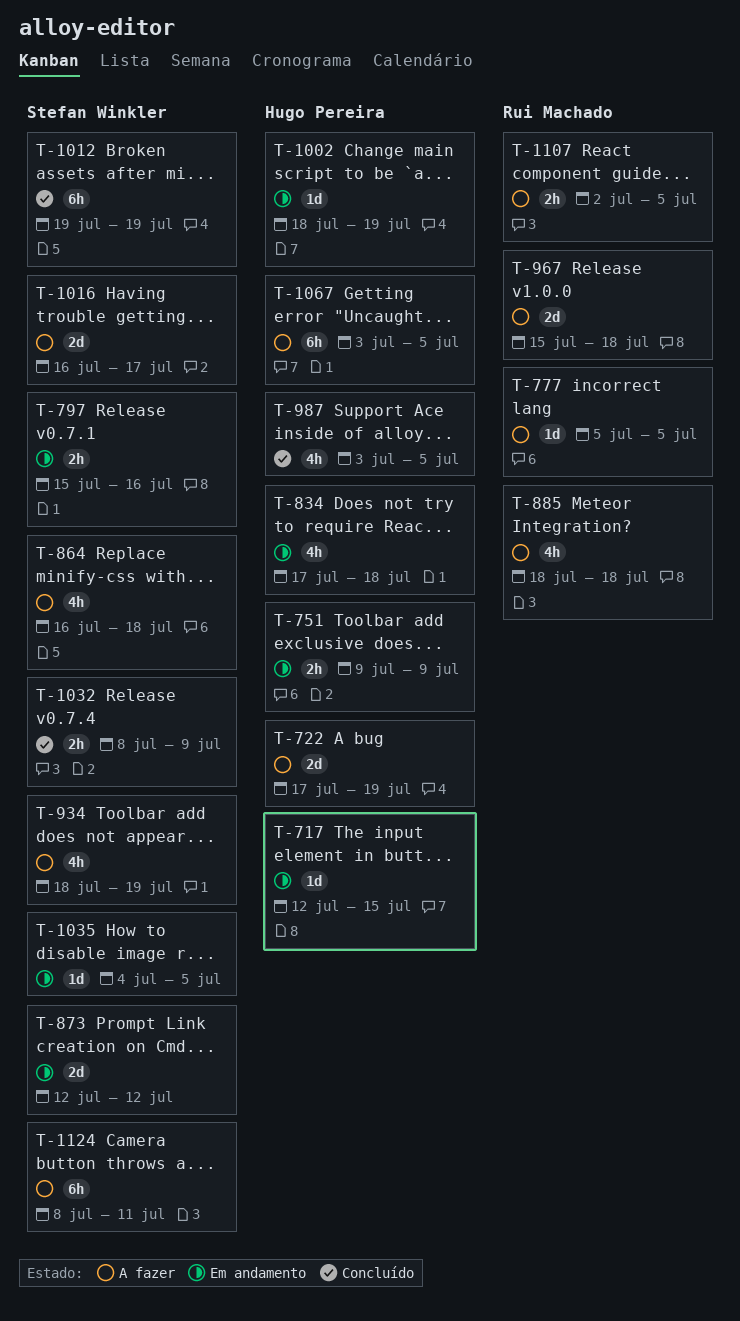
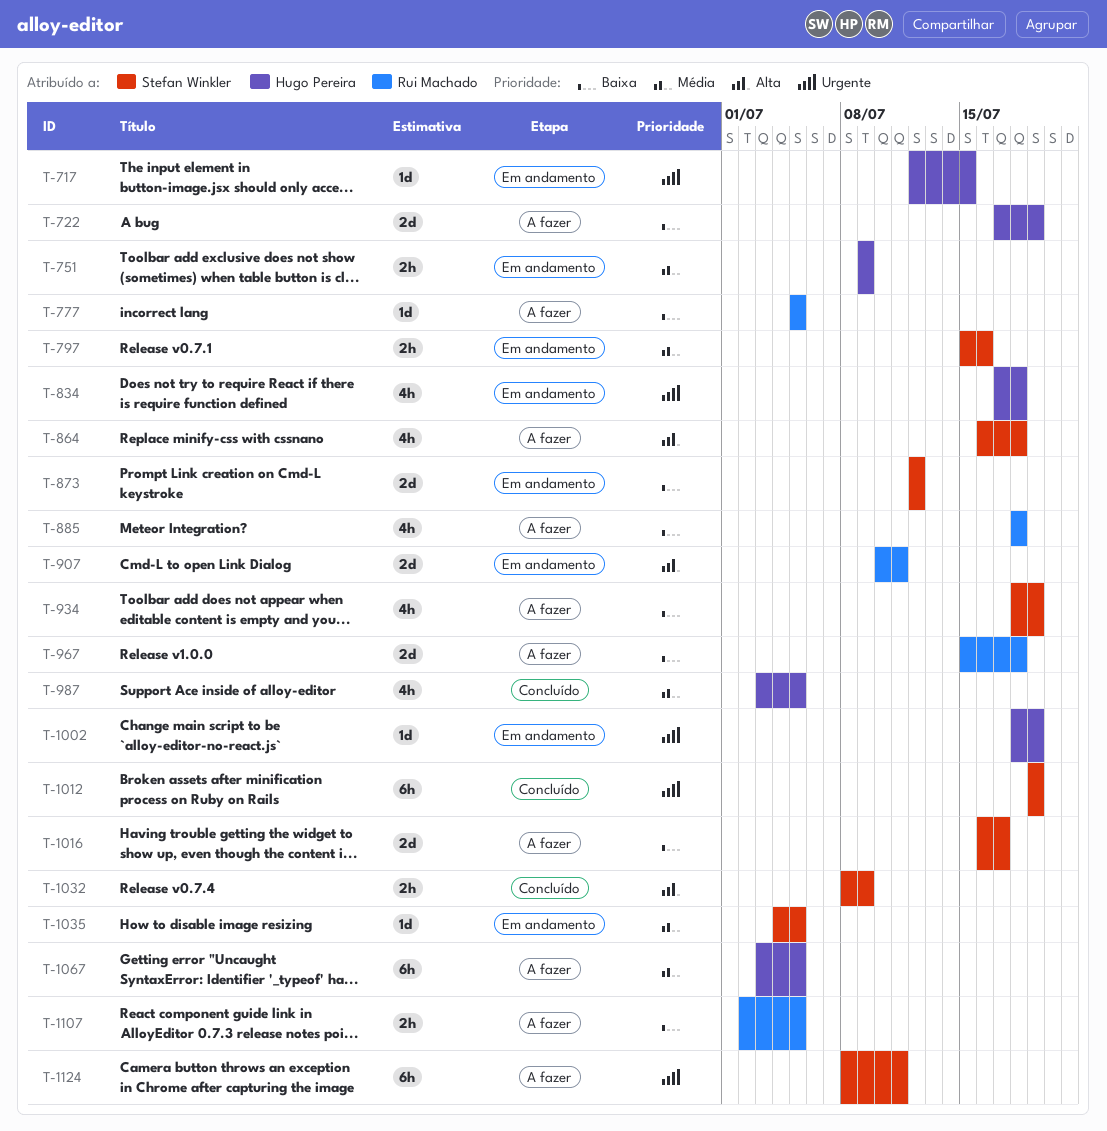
T-907: none -> present

